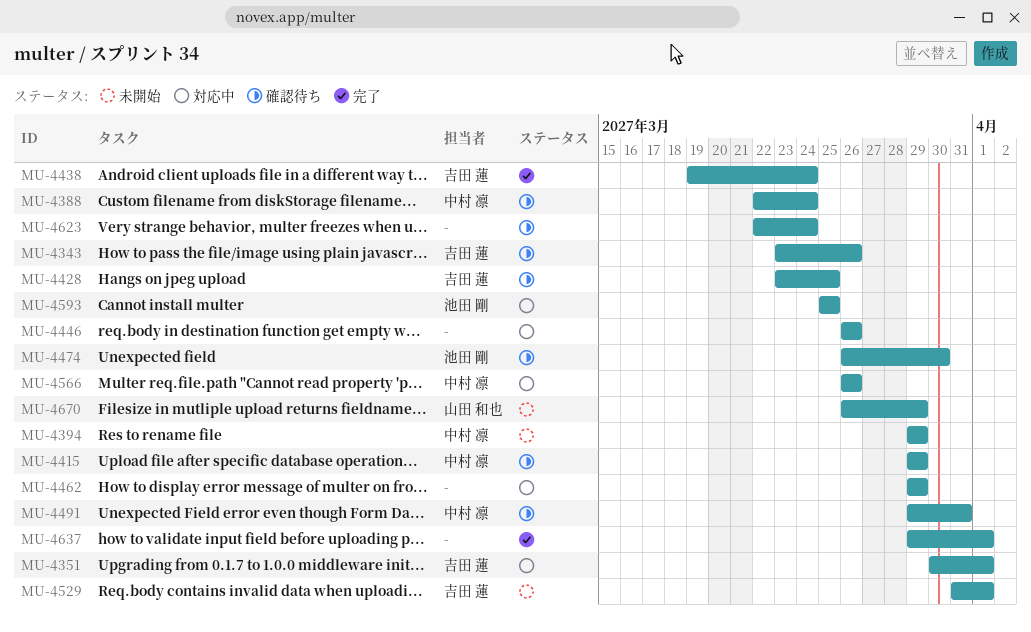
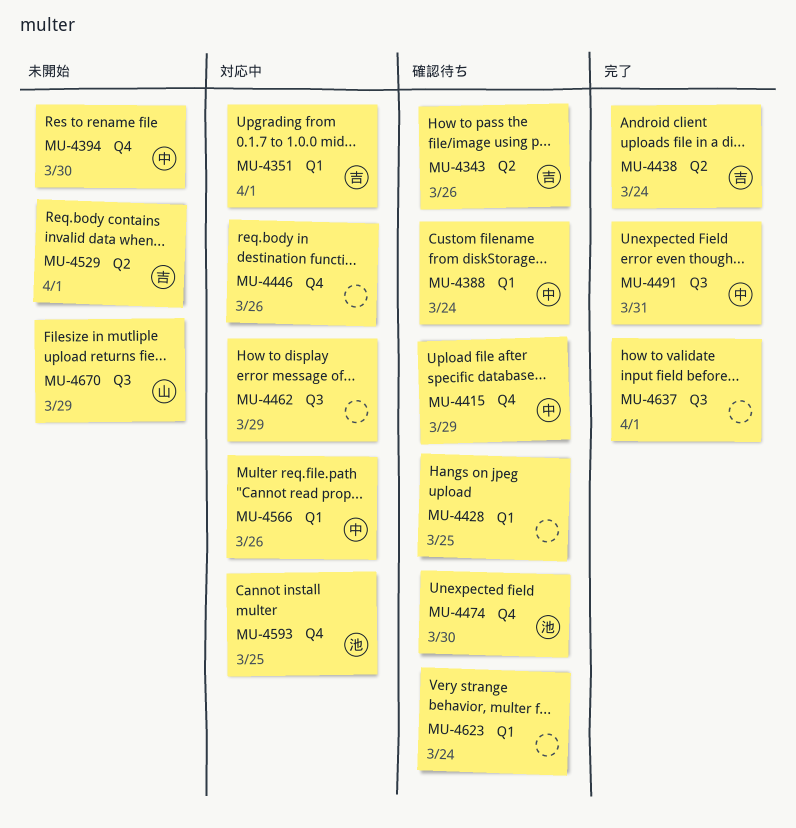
MU-4394, due: Mar 29 -> Mar 30
MU-4428, owner: 吉田 蓮 -> none
MU-4491, status: 確認待ち -> 完了

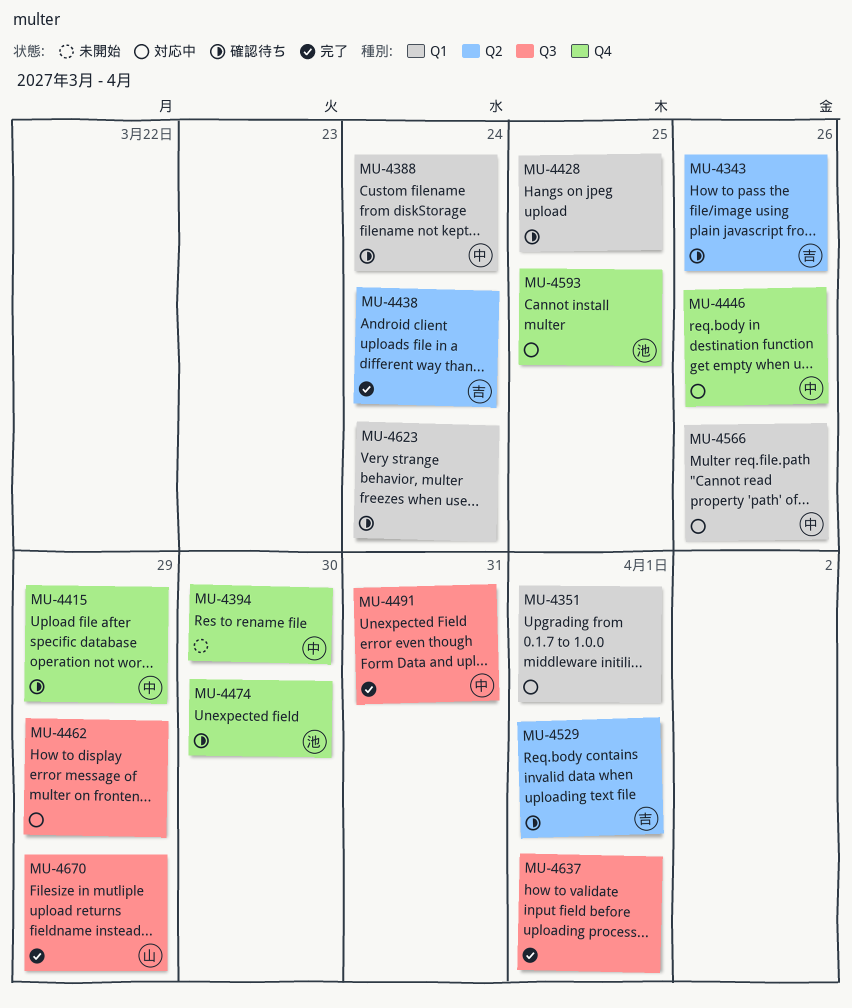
MU-4351, owner: 吉 -> none
MU-4446, owner: none -> 中
MU-4529, status: 未開始 -> 確認待ち
MU-4670, status: 未開始 -> 完了

